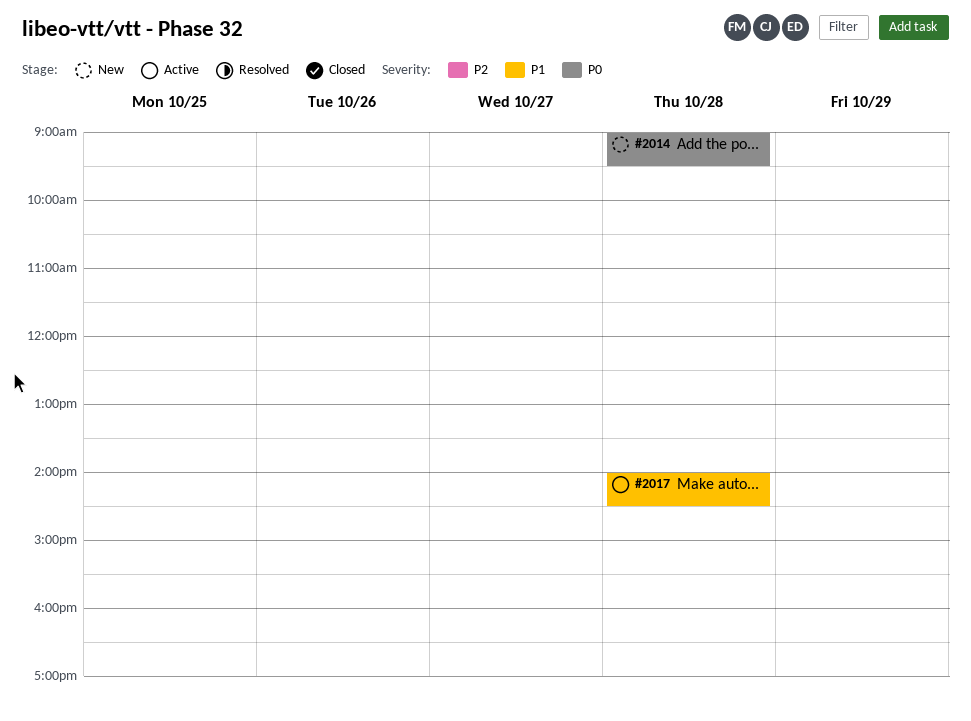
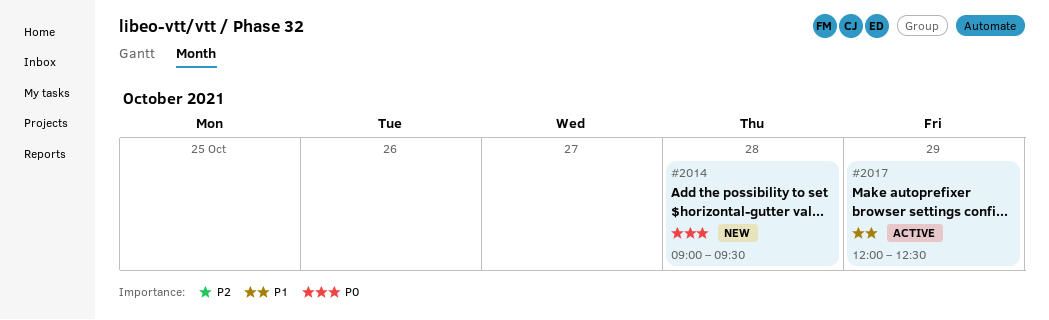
#2017, day: Oct 28 -> Oct 29
#2017, begins: 14:00 -> 12:00
#2017, ends: 14:30 -> 12:30

